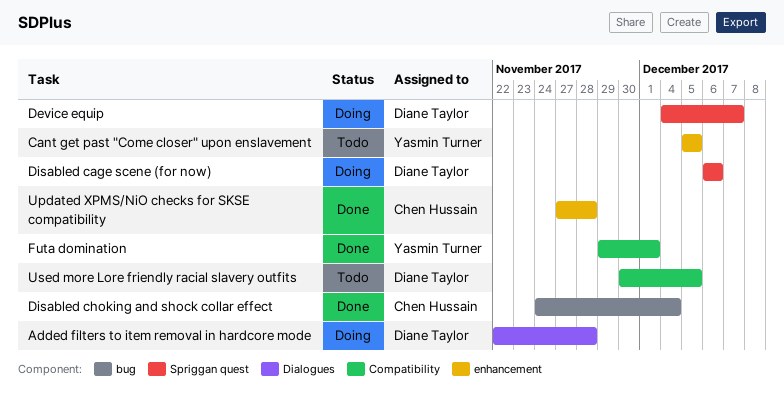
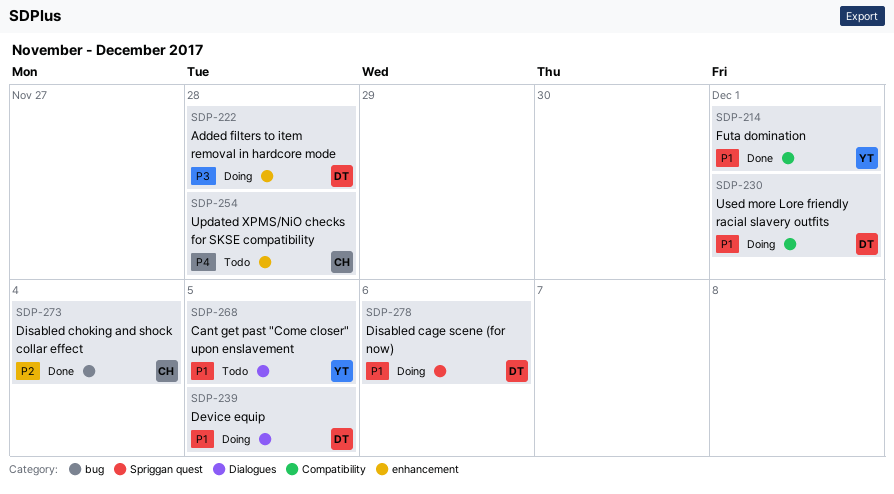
Added filters to item removal in hardcore mode, label: Dialogues -> enhancement
Cant get past "Come closer" upon enslavement, label: enhancement -> Dialogues
Device equip, label: Spriggan quest -> Dialogues
Device equip, due: Dec 7 -> Dec 5
Updated XPMS/NiO checks for SKSE compatibility, status: Done -> Todo
Used more Lore friendly racial slavery outfits, status: Todo -> Doing
Used more Lore friendly racial slavery outfits, due: Dec 5 -> Dec 1

